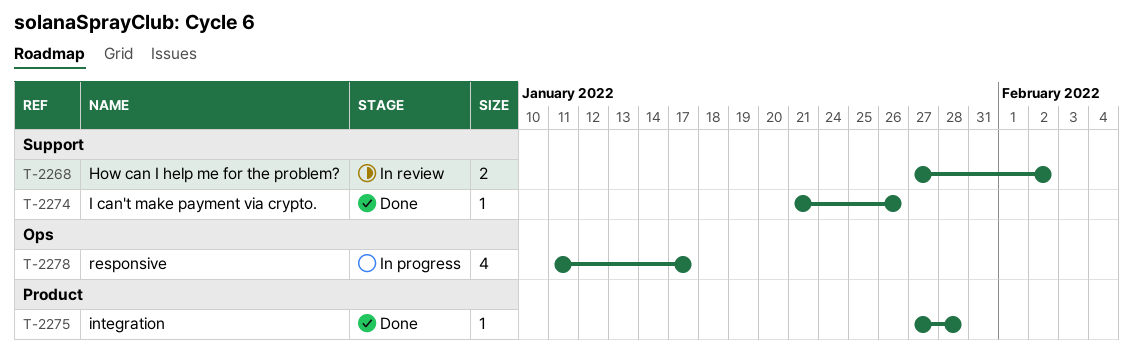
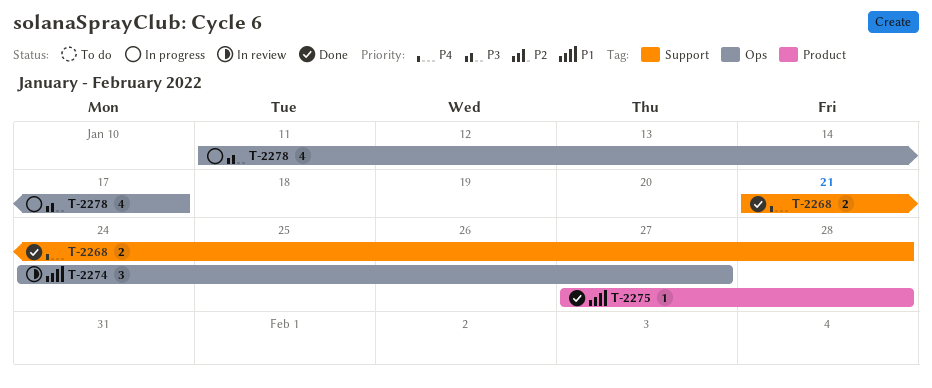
T-2268, status: In review -> Done
T-2268, start: Jan 27 -> Jan 21
T-2268, due: Feb 2 -> Jan 28
T-2274, status: Done -> In review
T-2274, label: Support -> Ops
T-2274, estimate: 1 -> 3
T-2274, start: Jan 21 -> Jan 24
T-2274, due: Jan 26 -> Jan 27

